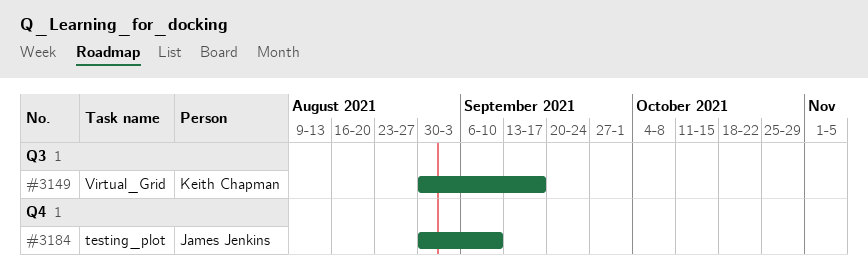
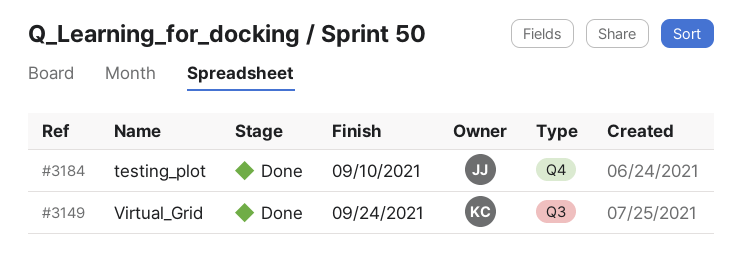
#3149, due: Sep 17 -> Sep 24

